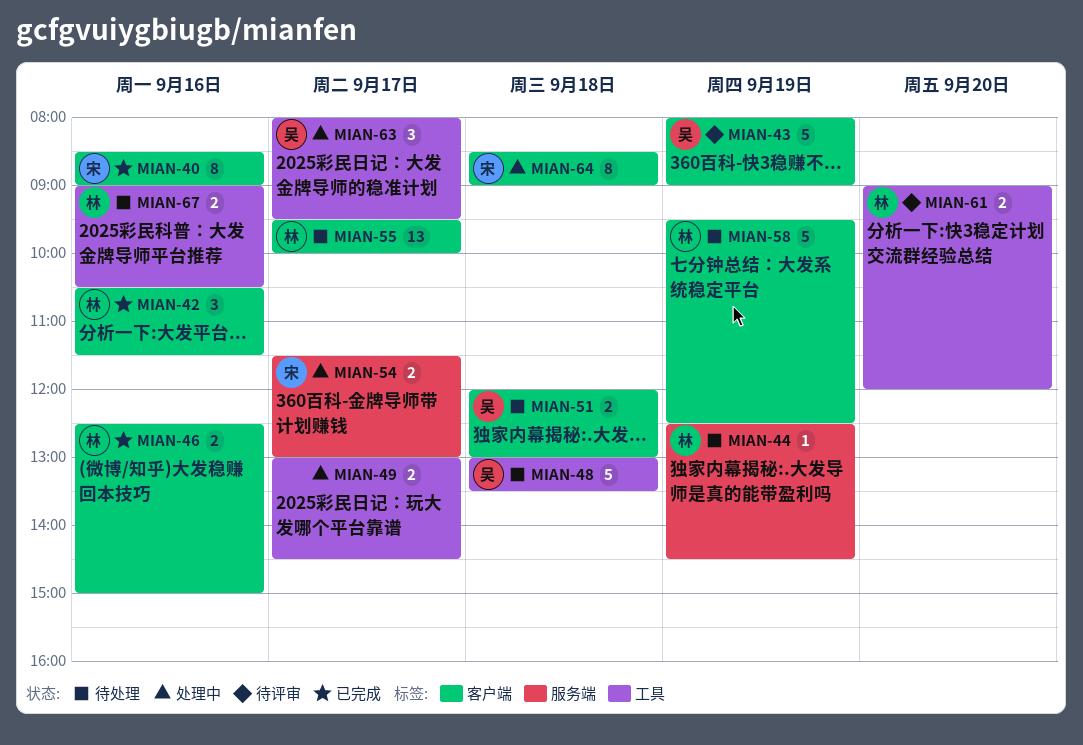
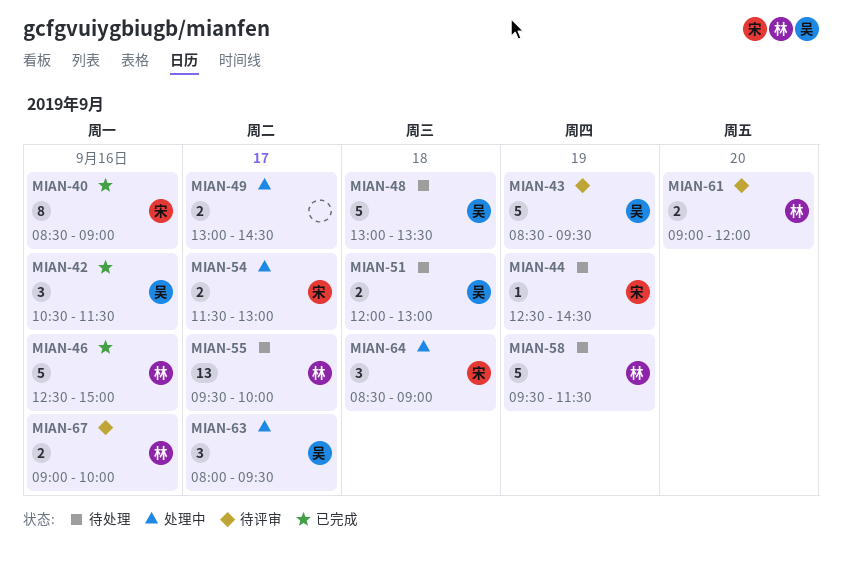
MIAN-42, owner: 林 -> 吴
MIAN-43, begins: 08:00 -> 08:30
MIAN-43, ends: 09:00 -> 09:30
MIAN-44, owner: 林 -> 宋
MIAN-46, estimate: 2 -> 5
MIAN-58, ends: 12:30 -> 11:30
MIAN-64, estimate: 8 -> 3
MIAN-67, status: 待处理 -> 待评审
MIAN-67, ends: 10:30 -> 10:00

